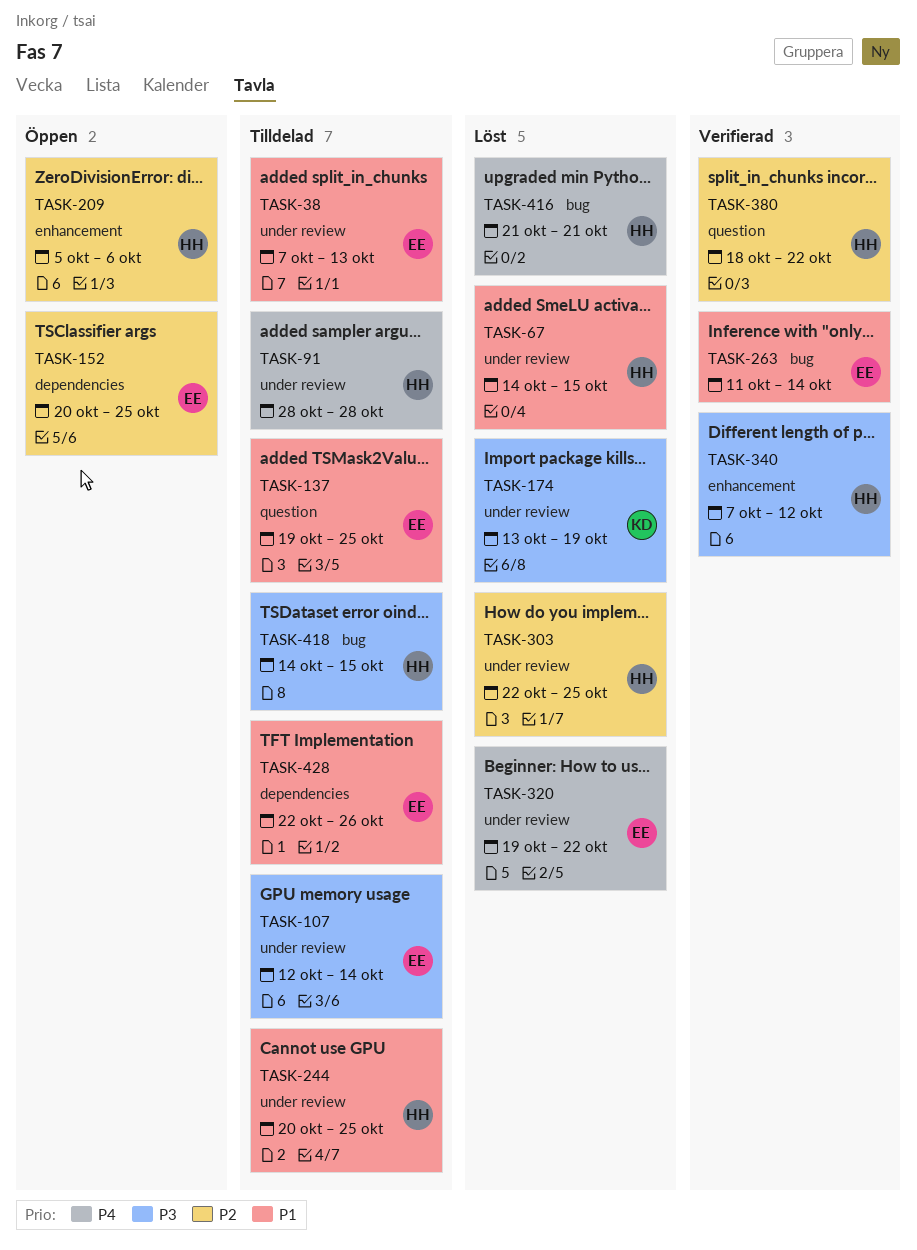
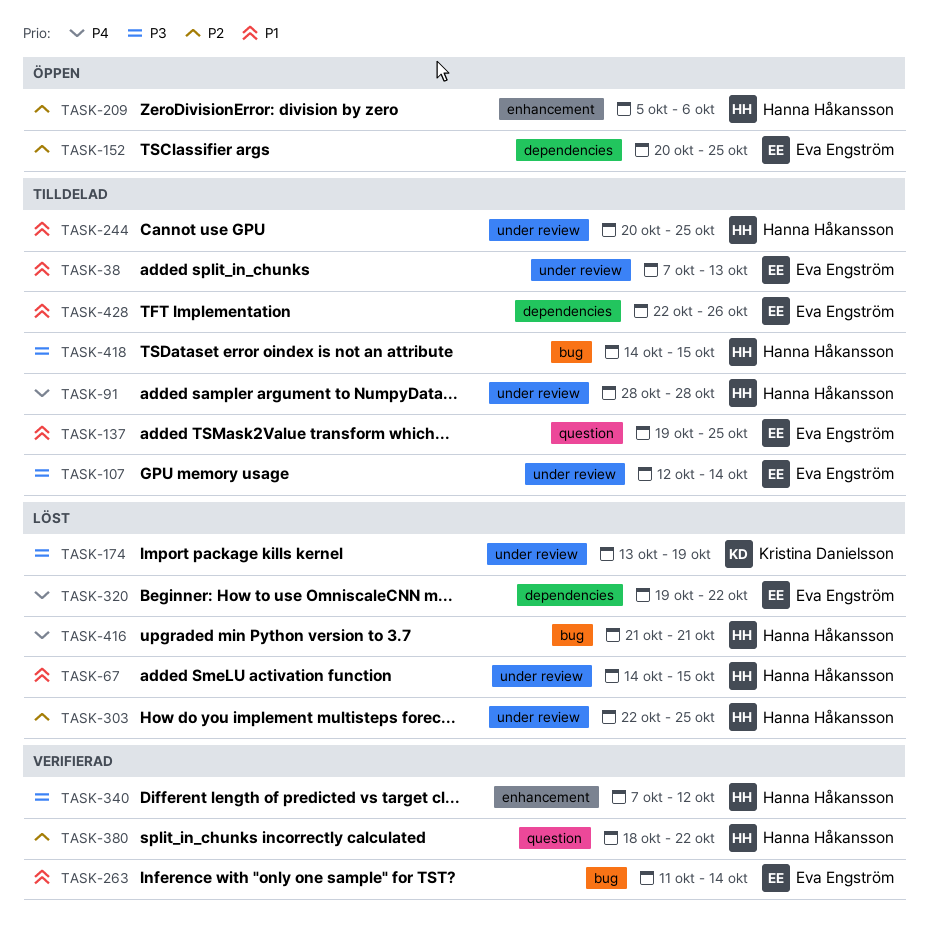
TASK-320, label: under review -> dependencies

